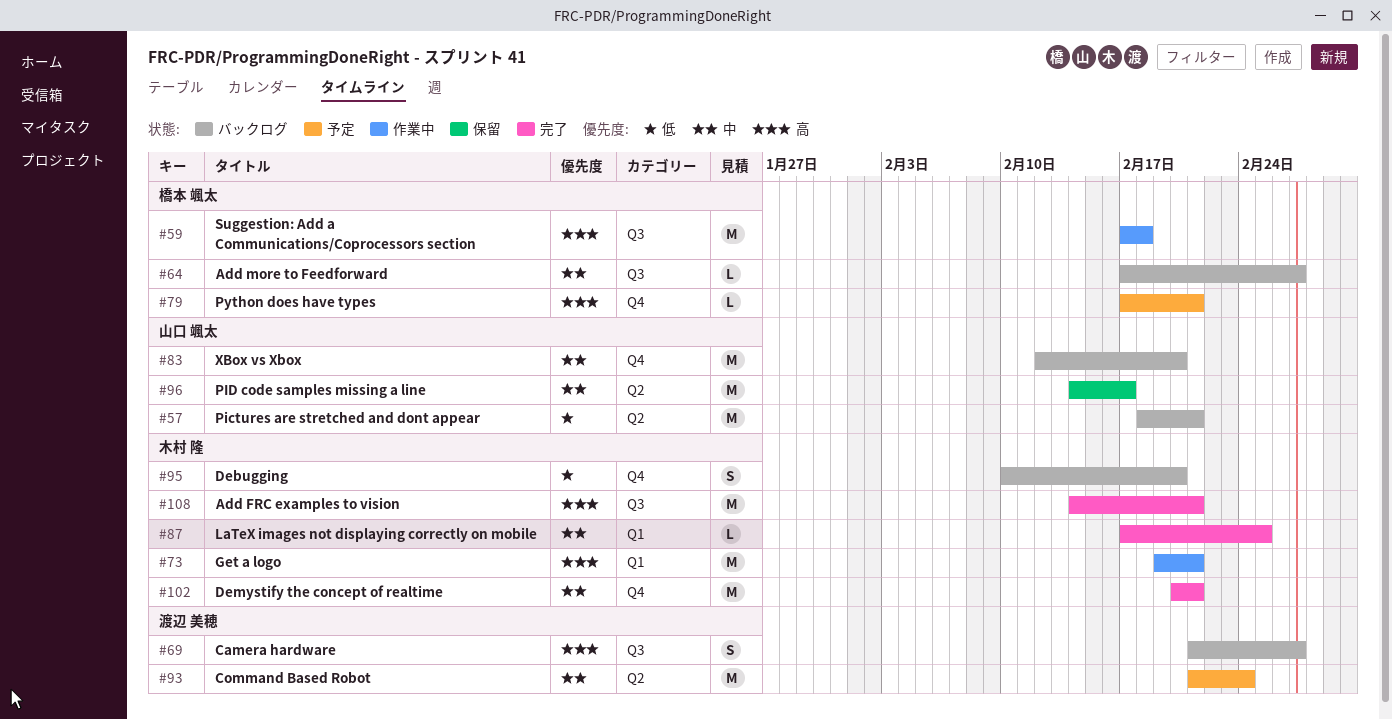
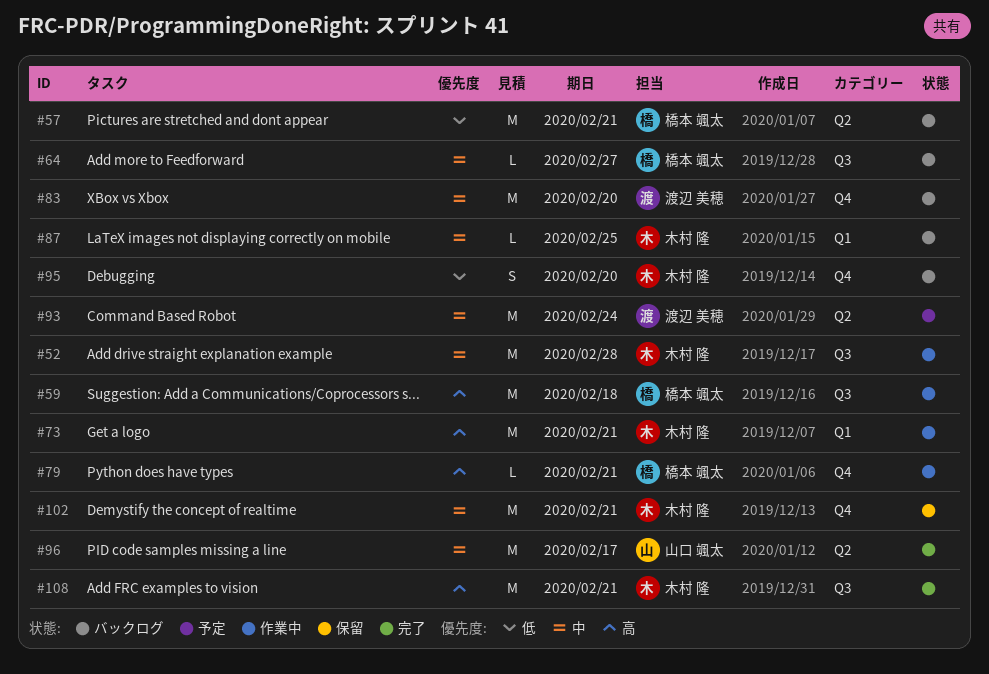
#52: none -> present
#57, owner: 山口 颯太 -> 橋本 颯太
#69: present -> none
#79, status: 予定 -> 作業中
#83, owner: 山口 颯太 -> 渡辺 美穂
#87, status: 完了 -> バックログ
#96, status: 保留 -> 完了
#102, status: 完了 -> 保留

